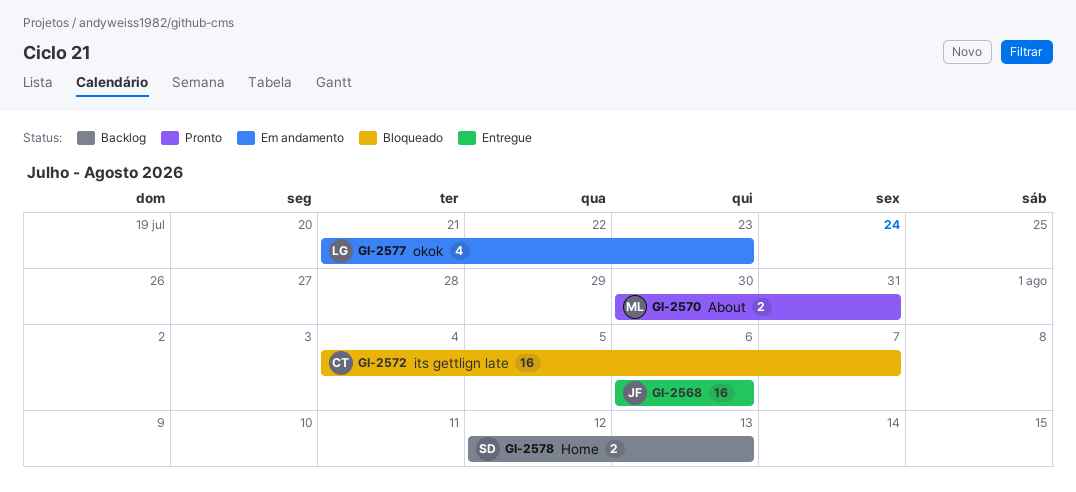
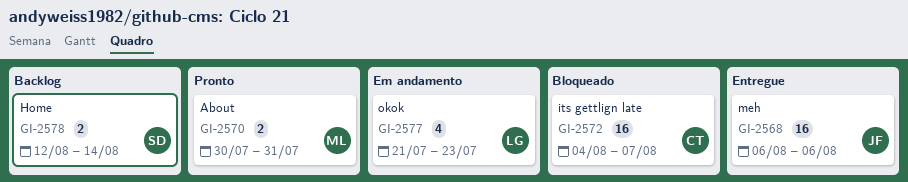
GI-2578, due: Aug 13 -> Aug 14

